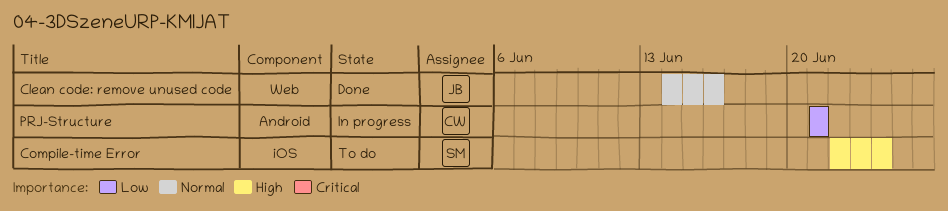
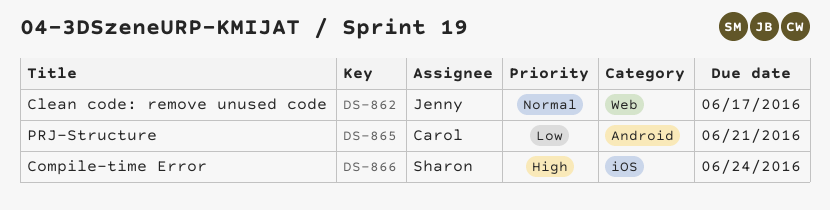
Clean code: remove unused code, due: Jun 16 -> Jun 17

